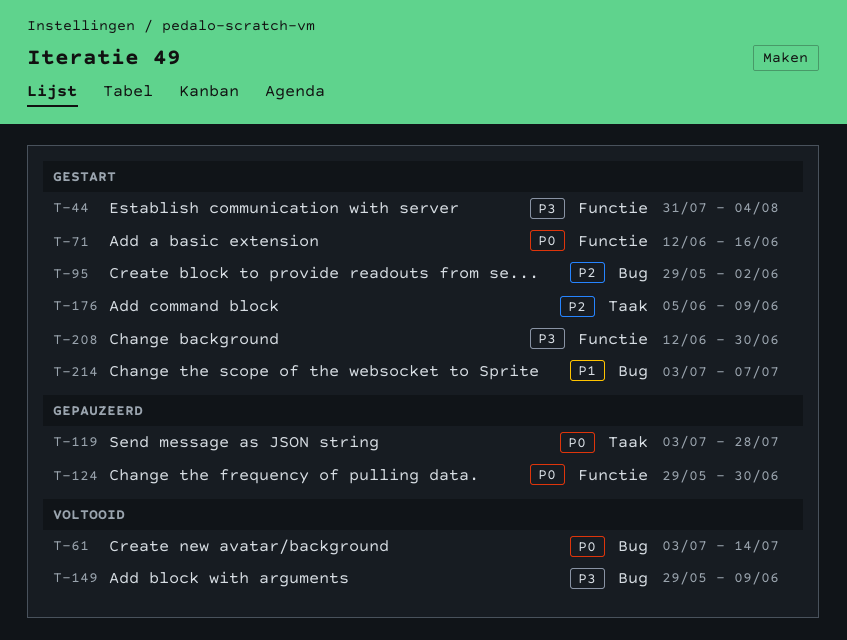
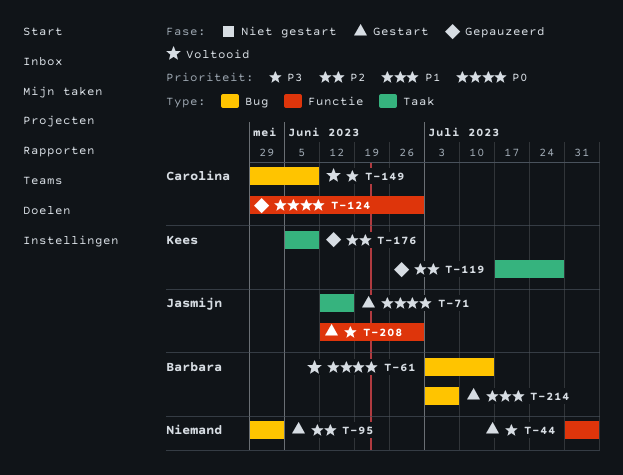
T-71, label: Functie -> Taak
T-119, priority: P0 -> P2
T-119, start: Jul 3 -> Jul 17
T-176, status: Gestart -> Gepauzeerd

